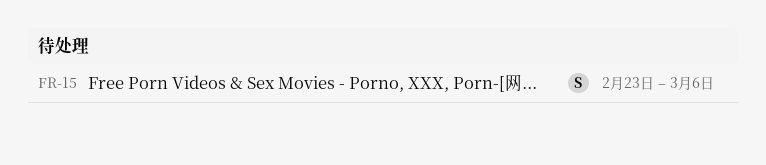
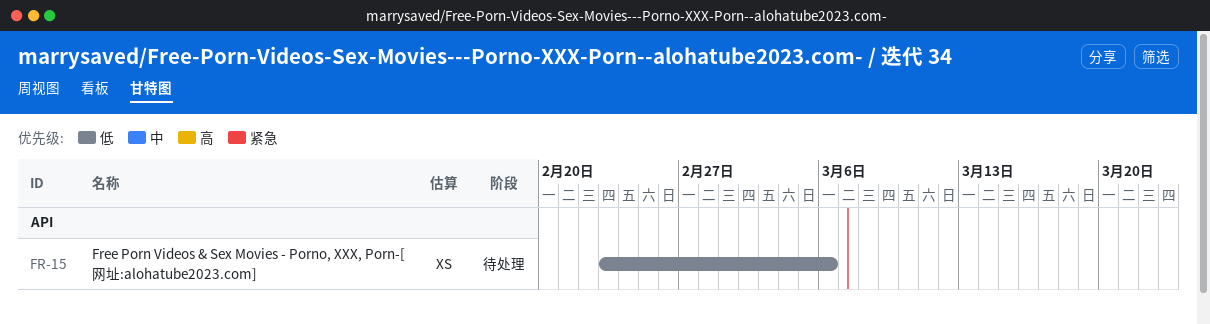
FR-15, estimate: S -> XS

